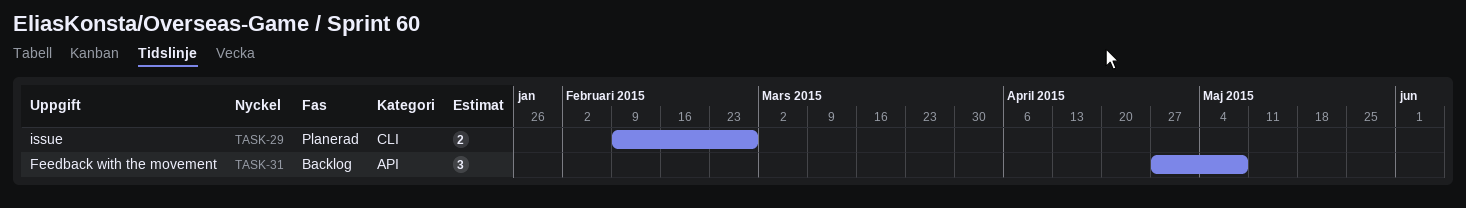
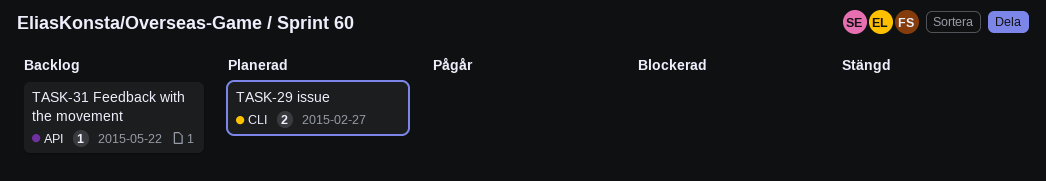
TASK-31, estimate: 3 -> 1
TASK-31, due: May 8 -> May 22

